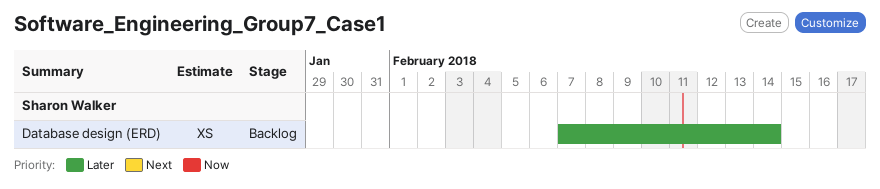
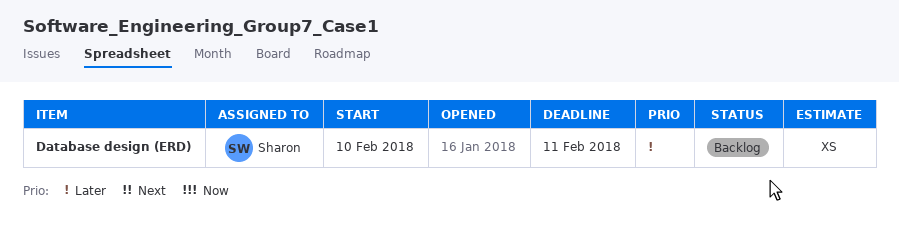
Database design (ERD), start: Feb 7 -> Feb 10
Database design (ERD), due: Feb 14 -> Feb 11

